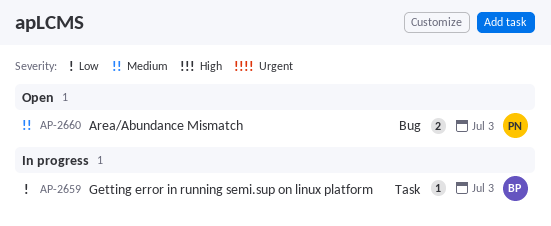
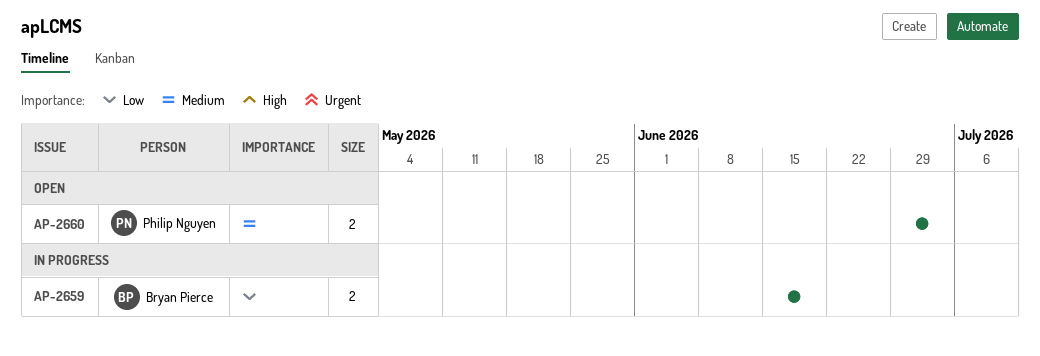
AP-2659, estimate: 1 -> 2
AP-2659, due: Jul 3 -> Jun 19

